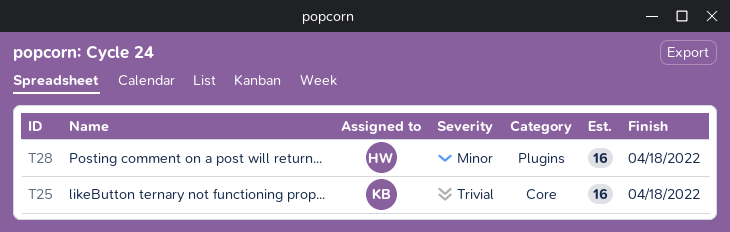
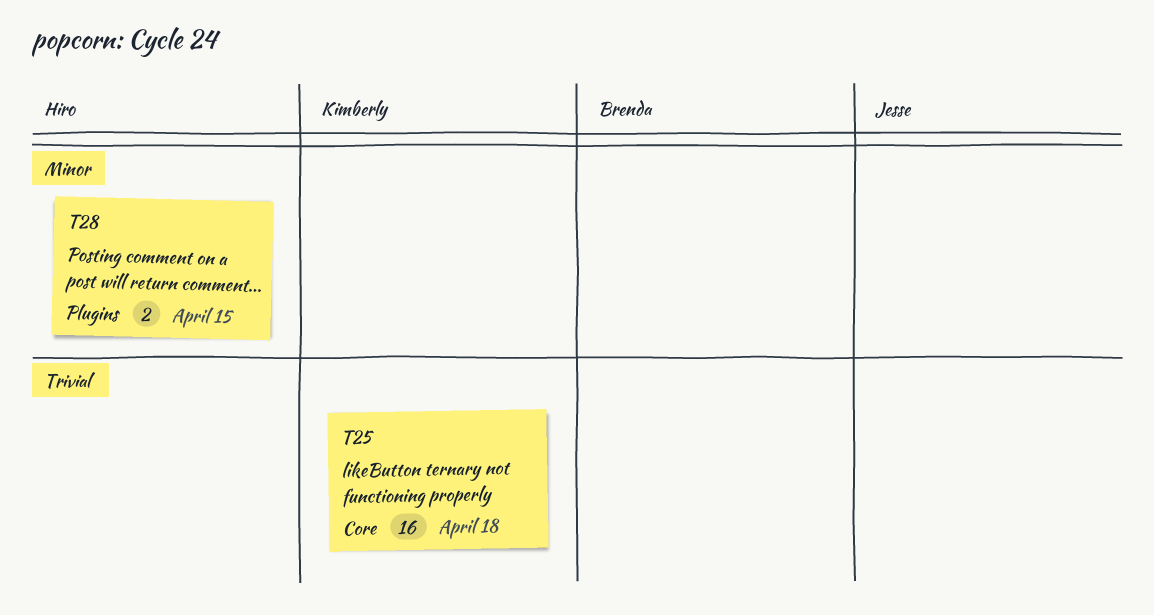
T28, estimate: 16 -> 2
T28, due: Apr 18 -> Apr 15

